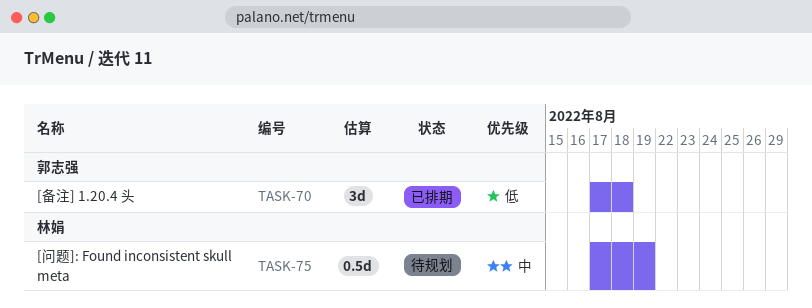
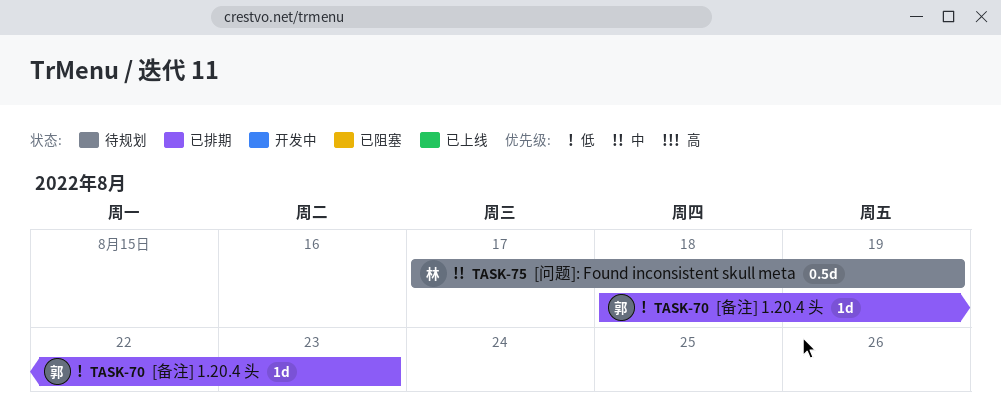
TASK-70, estimate: 3d -> 1d
TASK-70, start: Aug 17 -> Aug 18
TASK-70, due: Aug 18 -> Aug 23

